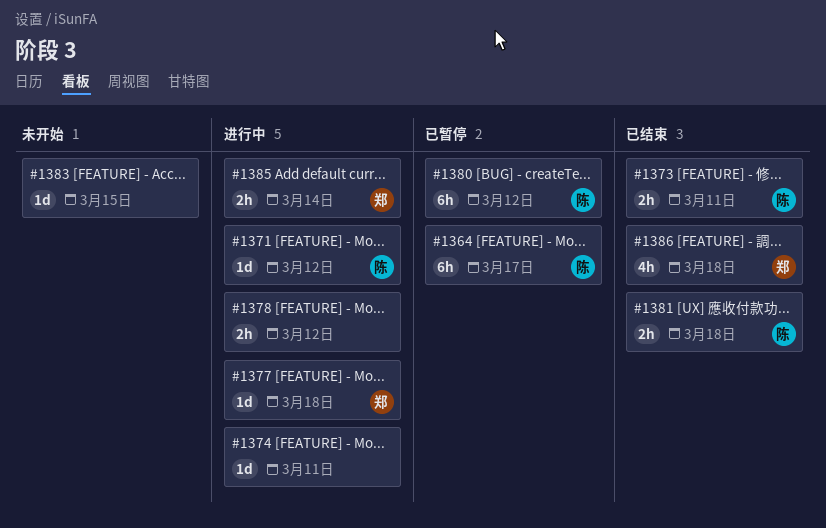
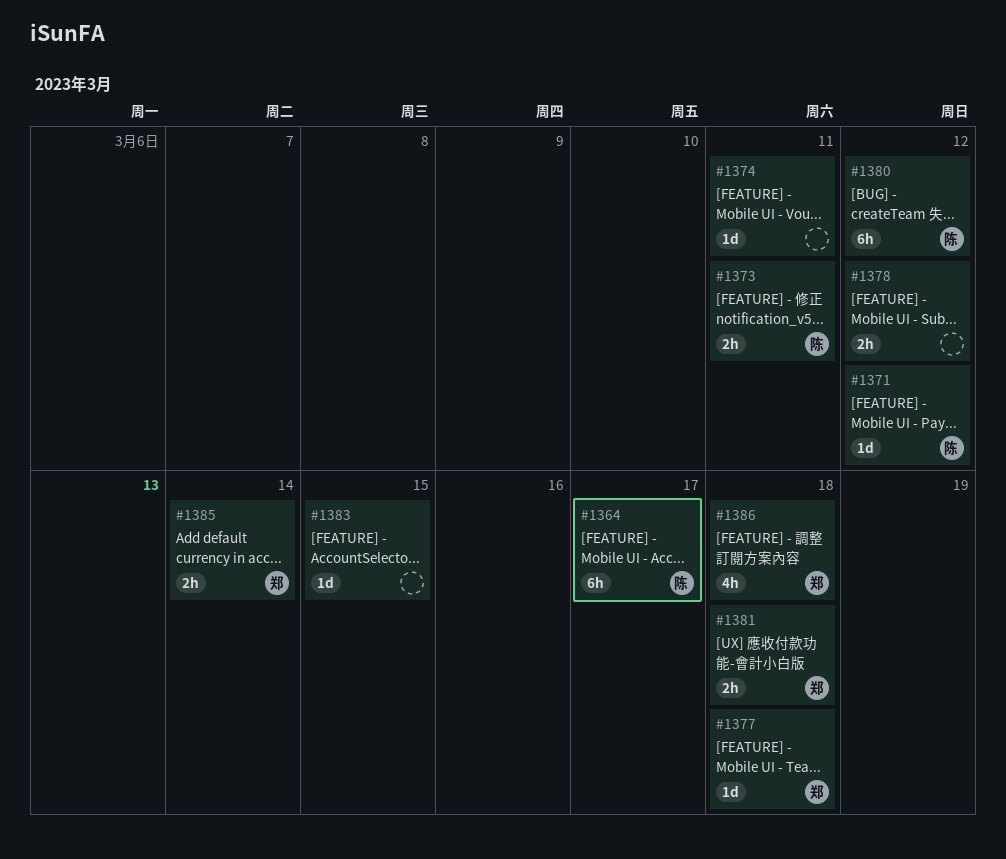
#1381, owner: 陈 -> 郑

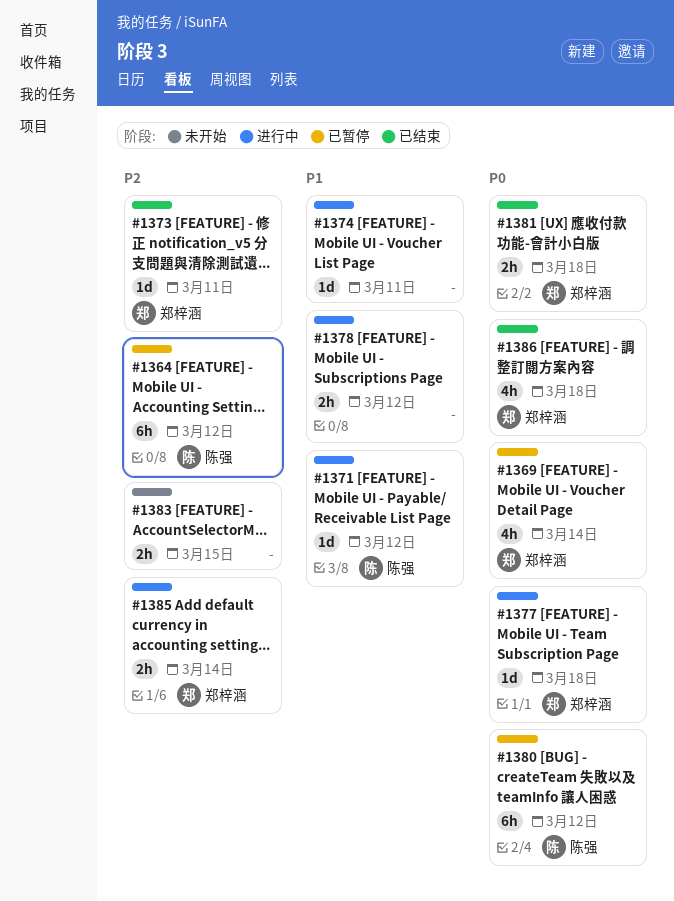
#1364, due: Mar 17 -> Mar 12
#1369: none -> present
#1373, owner: 陈强 -> 郑梓涵
#1373, estimate: 2h -> 1d
#1383, estimate: 1d -> 2h

